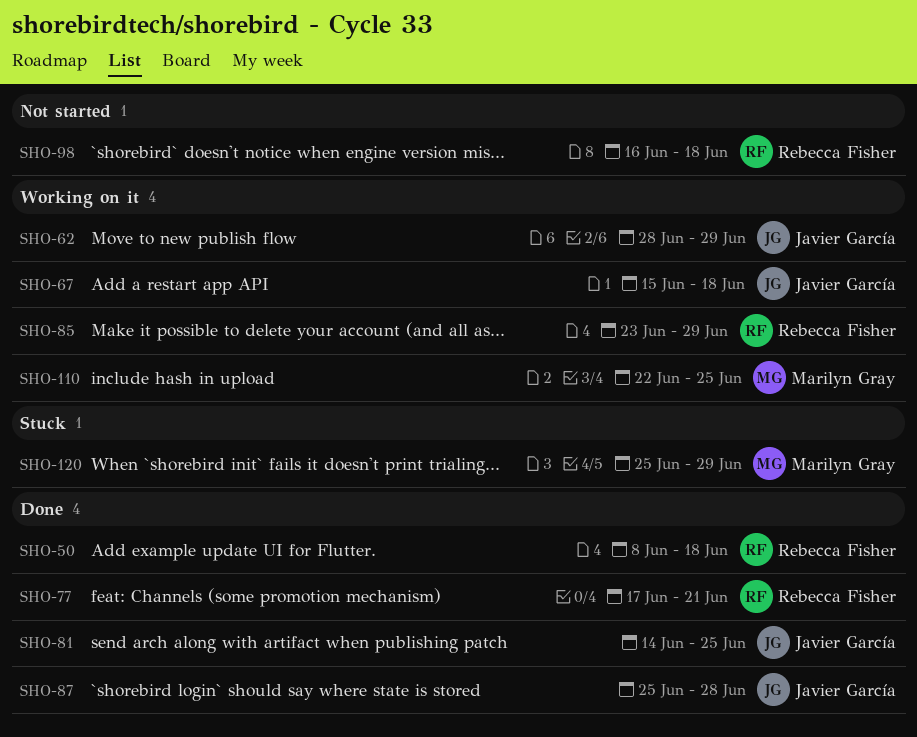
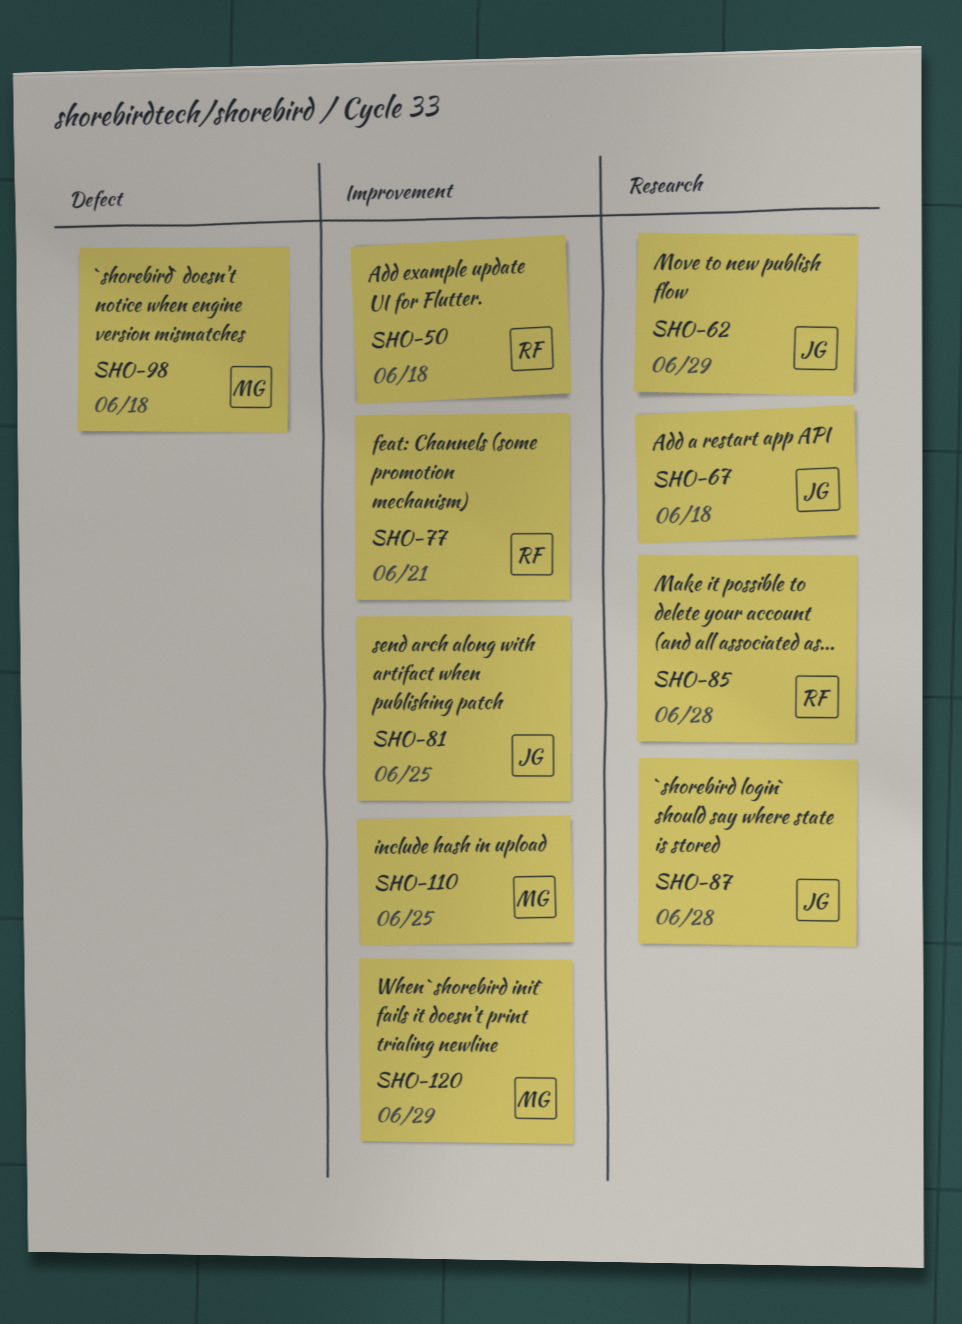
SHO-85, due: Jun 29 -> Jun 28
SHO-98, owner: Rebecca Fisher -> Marilyn Gray

